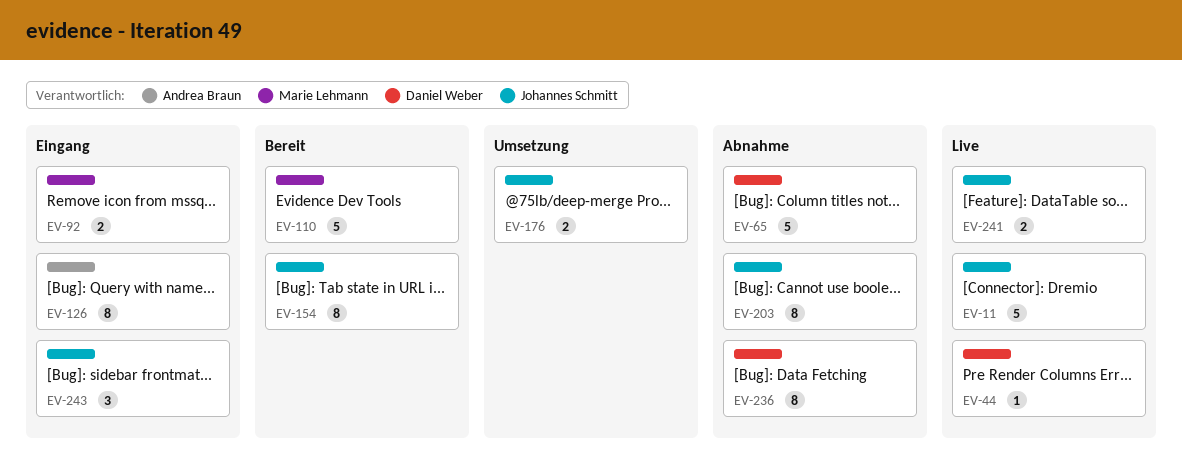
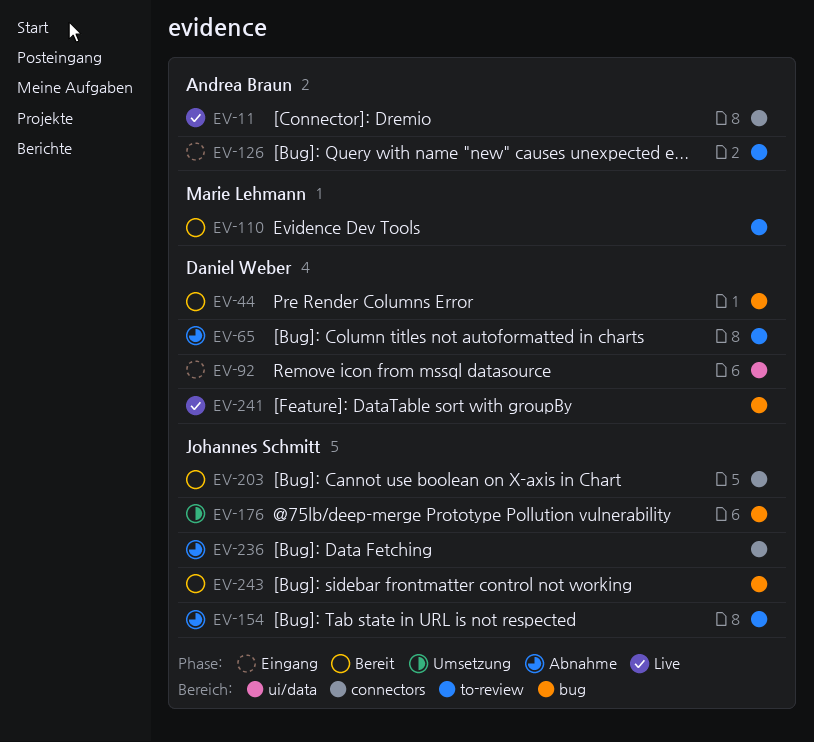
EV-11, owner: Johannes Schmitt -> Andrea Braun
EV-44, status: Live -> Bereit
EV-92, owner: Marie Lehmann -> Daniel Weber
EV-154, status: Bereit -> Abnahme
EV-203, status: Abnahme -> Bereit
EV-236, owner: Daniel Weber -> Johannes Schmitt
EV-241, owner: Johannes Schmitt -> Daniel Weber
EV-243, status: Eingang -> Bereit

